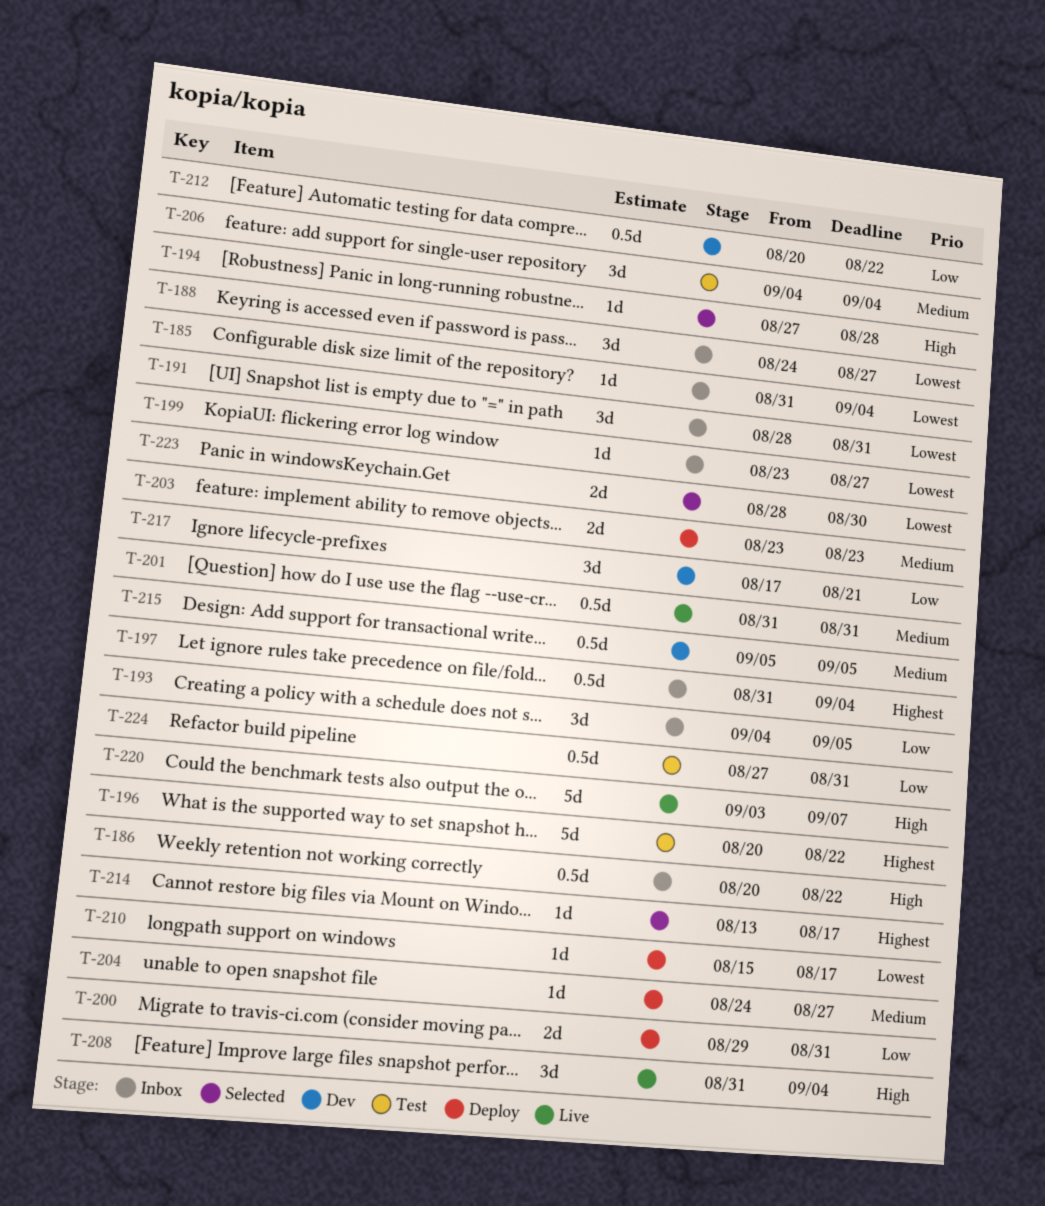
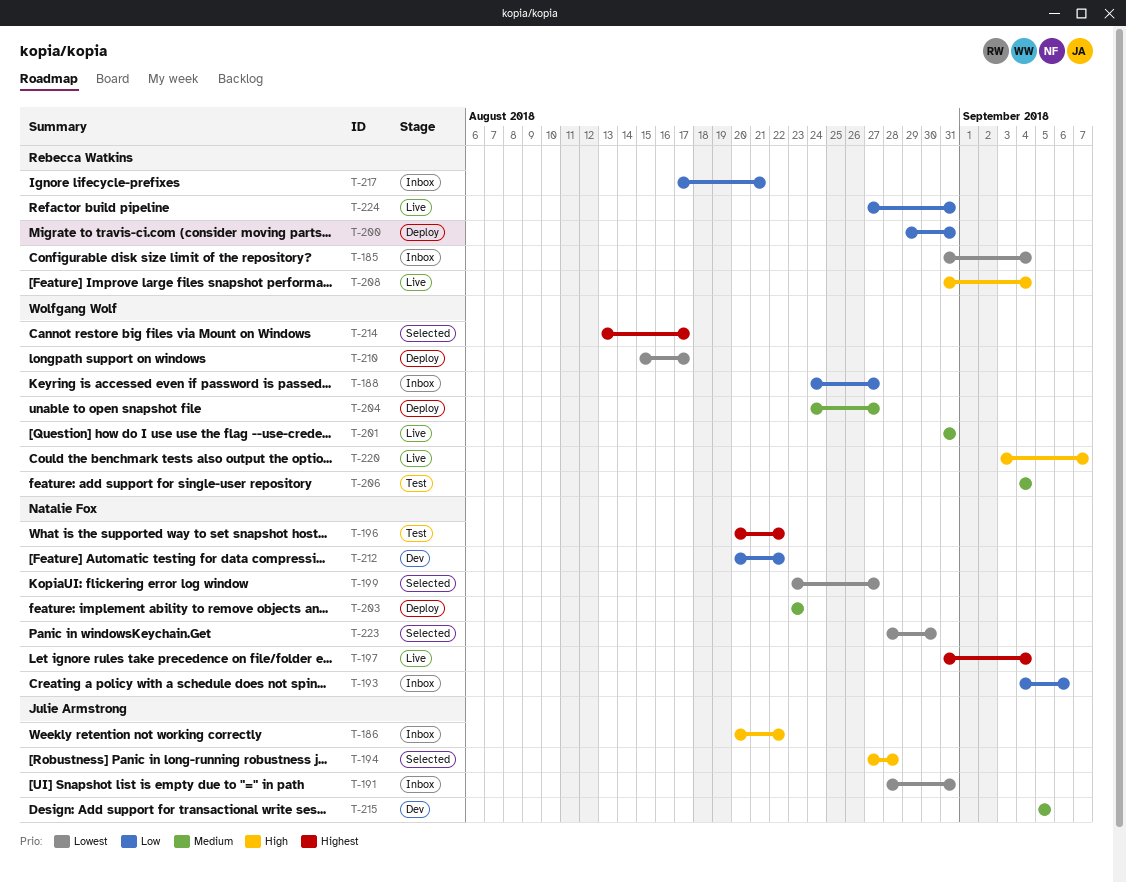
T-188, priority: Lowest -> Low
T-193, due: Sep 5 -> Sep 6
T-197, status: Inbox -> Live
T-199, status: Inbox -> Selected
T-217, status: Dev -> Inbox
T-224, status: Test -> Live

